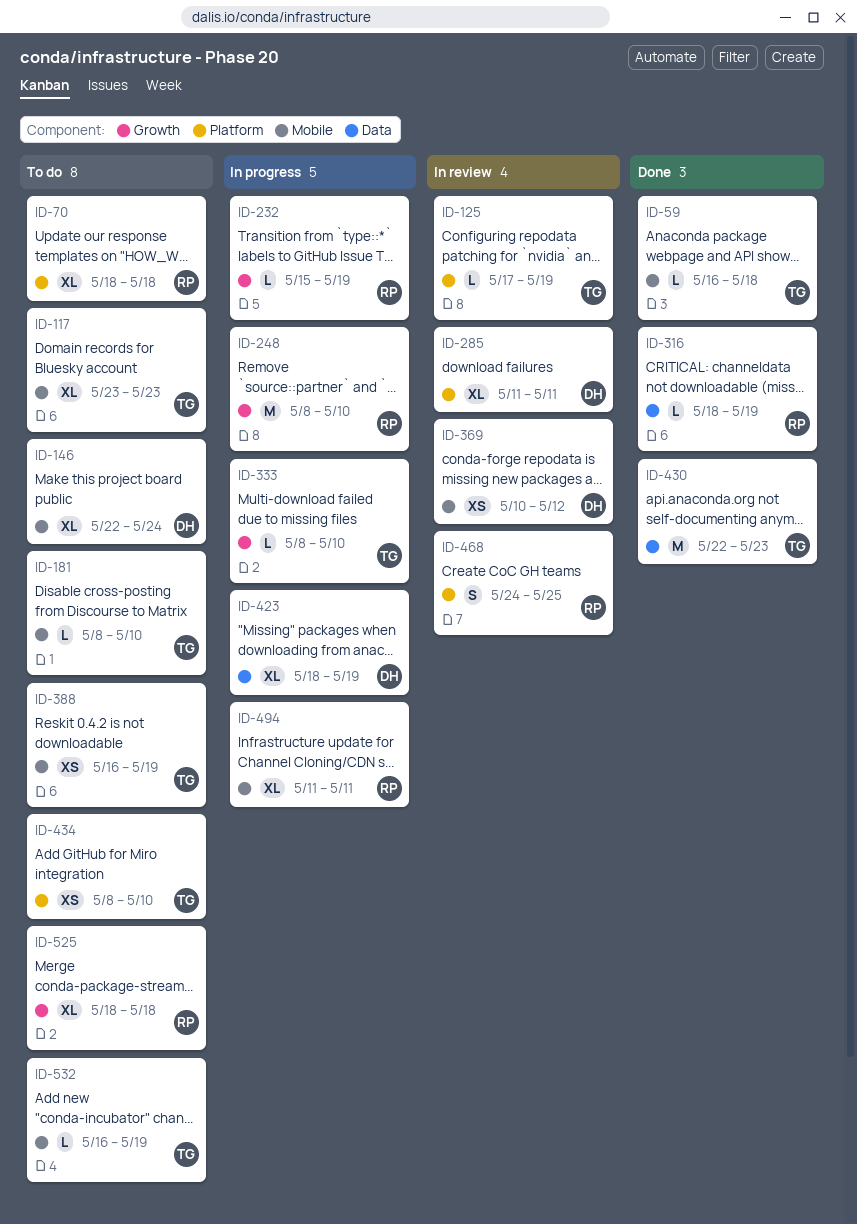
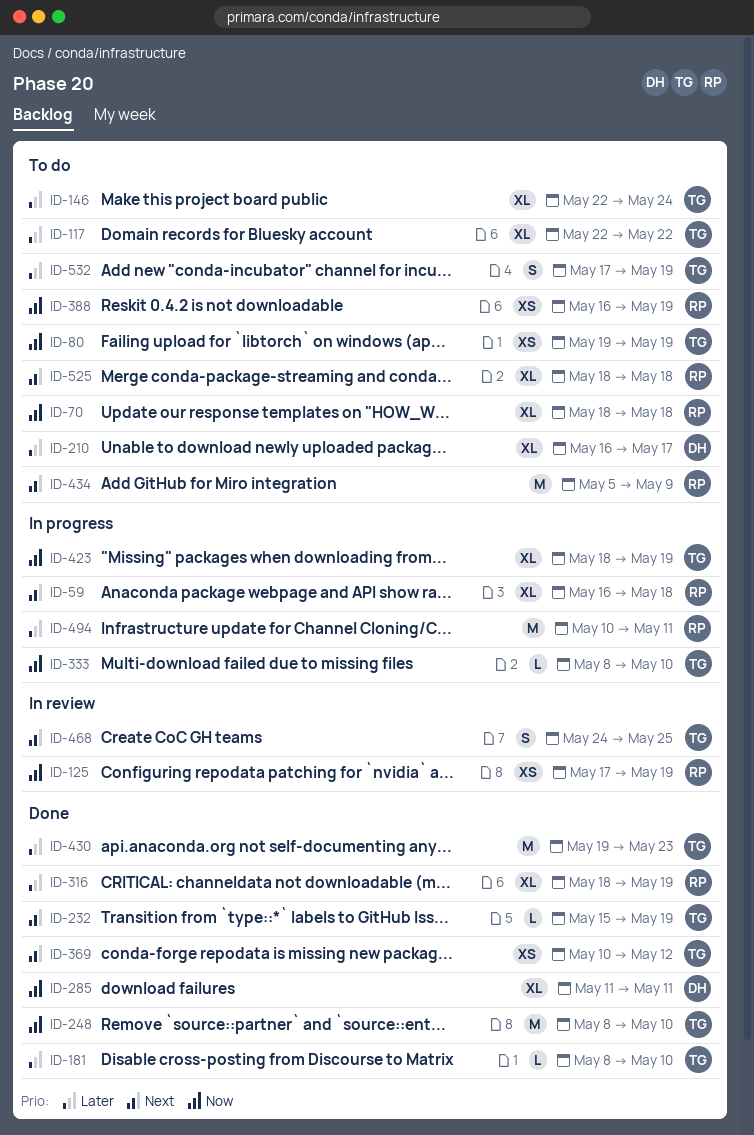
ID-59, status: Done -> In progress
ID-59, owner: TG -> RP
ID-59, estimate: L -> XL
ID-80: none -> present
ID-117, start: May 23 -> May 22
ID-117, due: May 23 -> May 22
ID-125, owner: TG -> RP
ID-125, estimate: L -> XS
ID-146, owner: DH -> TG
ID-181, status: To do -> Done
ID-210: none -> present
ID-232, status: In progress -> Done
ID-232, owner: RP -> TG
ID-248, status: In progress -> Done
ID-248, owner: RP -> TG
ID-285, status: In review -> Done
ID-316, estimate: L -> XL
ID-369, status: In review -> Done
ID-369, owner: DH -> TG
ID-388, owner: TG -> RP
ID-423, owner: DH -> TG
ID-430, start: May 22 -> May 19
ID-434, owner: TG -> RP
ID-434, estimate: XS -> M
ID-434, start: May 8 -> May 5
ID-434, due: May 10 -> May 9
ID-468, owner: RP -> TG
ID-494, estimate: XL -> M
ID-494, start: May 11 -> May 10
ID-532, estimate: L -> S
ID-532, start: May 16 -> May 17

